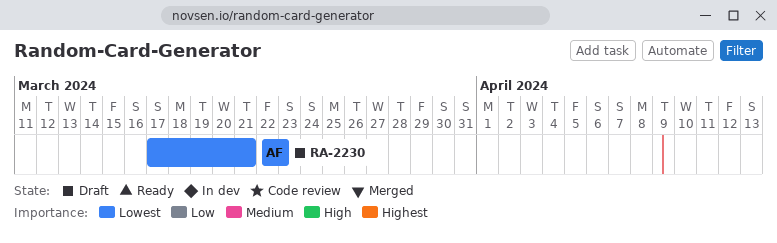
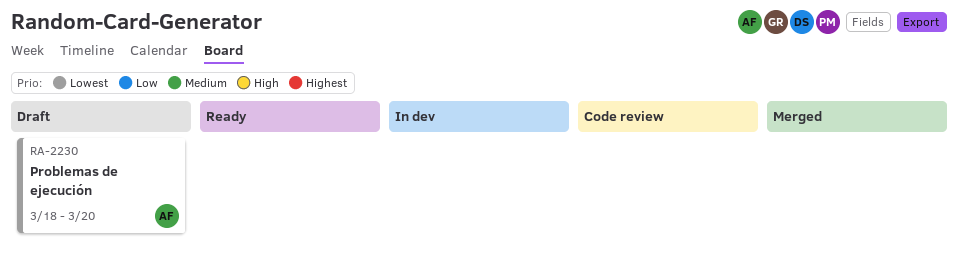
RA-2230, start: Mar 17 -> Mar 18
RA-2230, due: Mar 21 -> Mar 20

